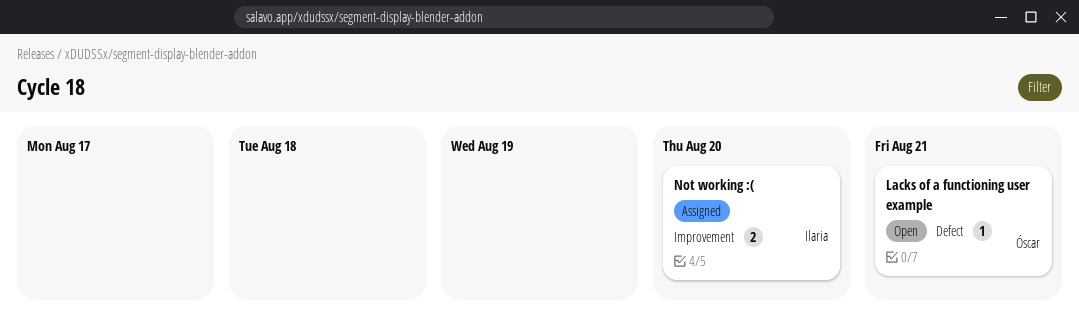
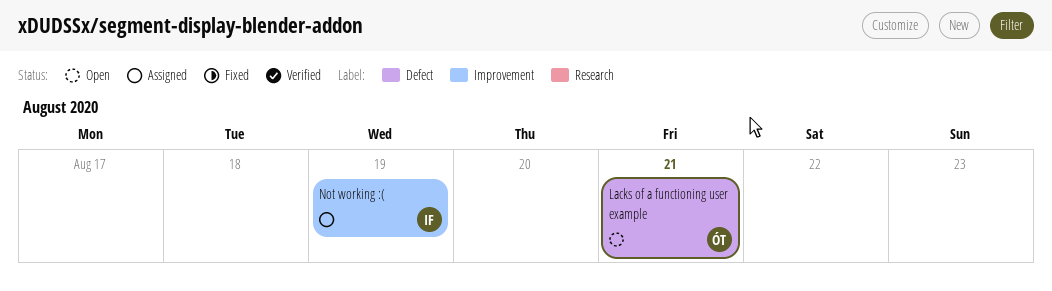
Not working :(, due: Aug 20 -> Aug 19

